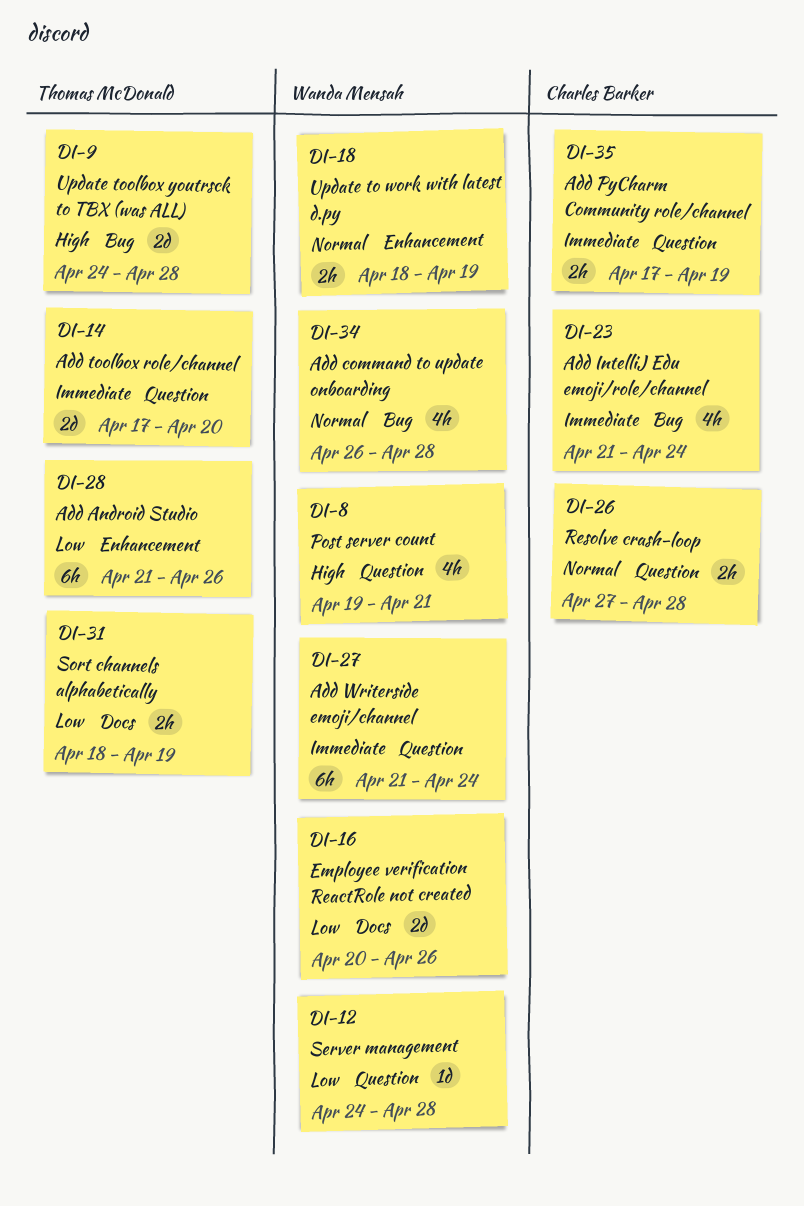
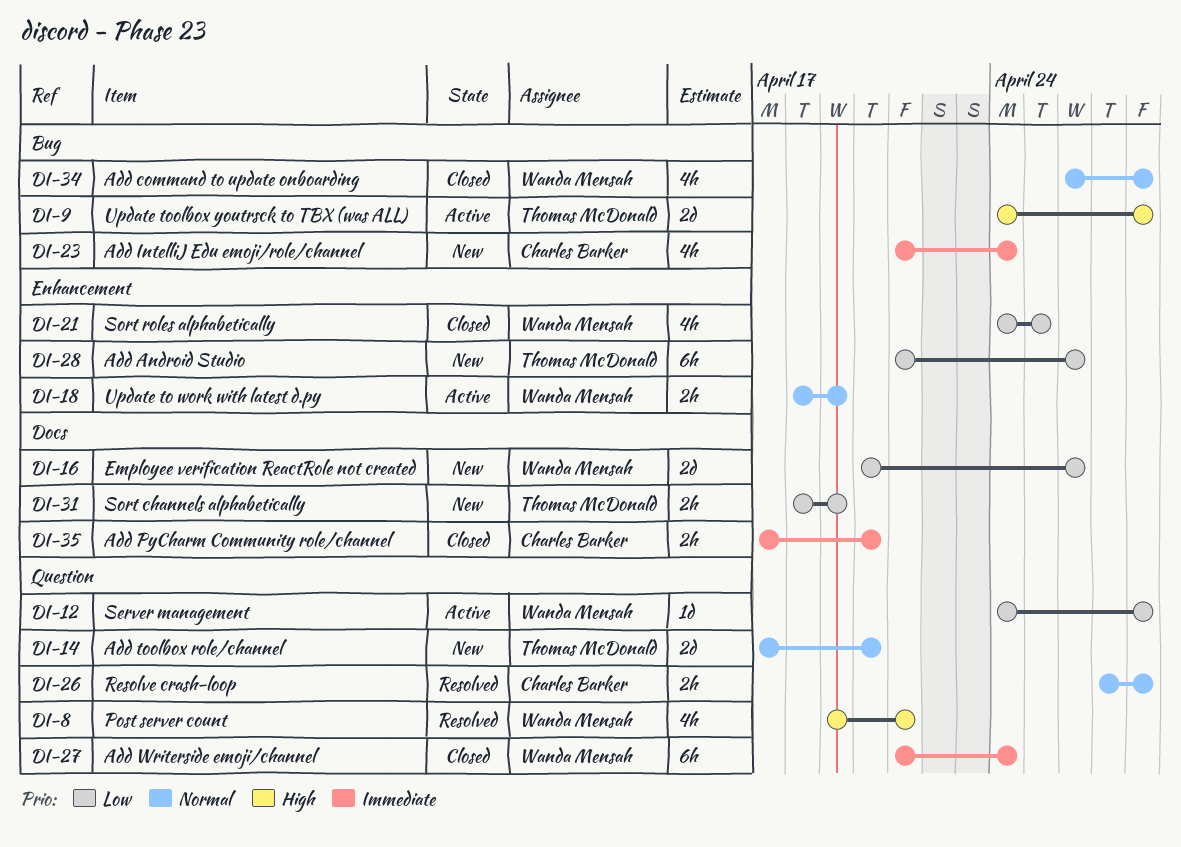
DI-14, priority: Immediate -> Normal
DI-21: none -> present
DI-35, label: Question -> Docs
DI-35, due: Apr 19 -> Apr 20

